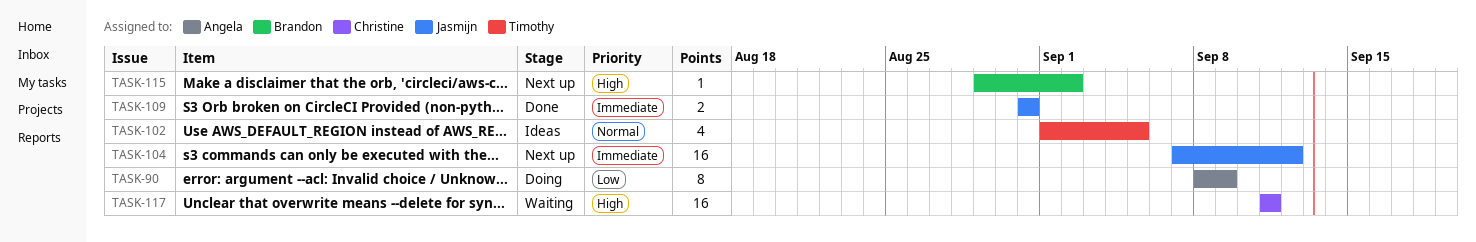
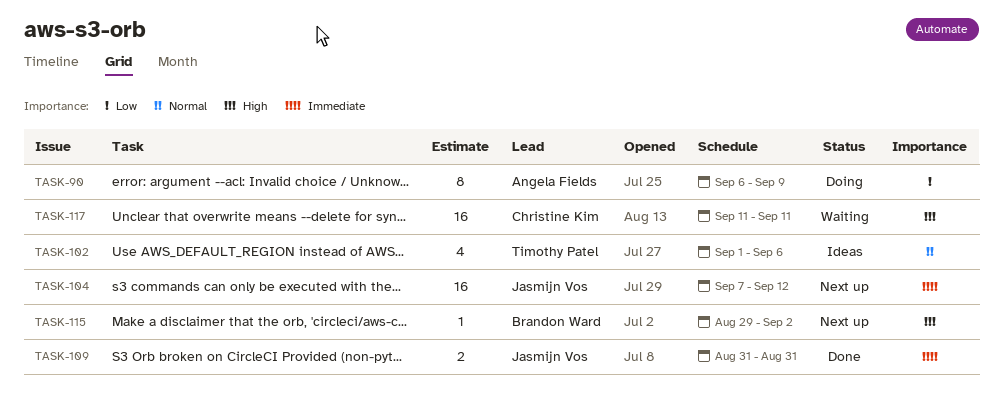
TASK-90, start: Sep 8 -> Sep 6
TASK-102, due: Sep 5 -> Sep 6

